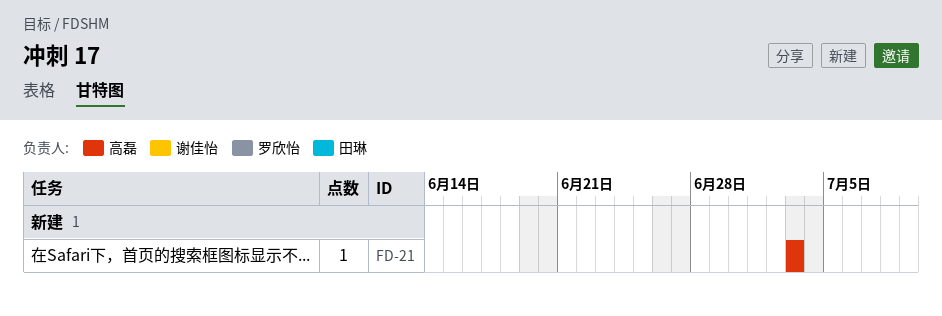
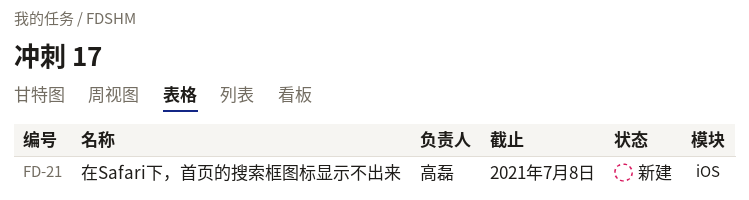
FD-21, due: Jul 3 -> Jul 8

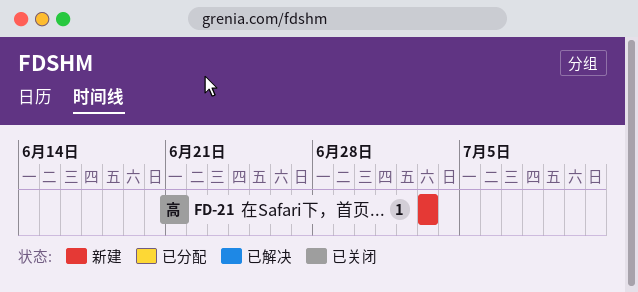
FD-21, due: Jul 8 -> Jul 3

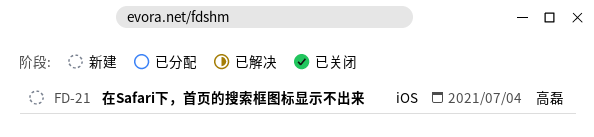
FD-21, due: Jul 3 -> Jul 4

